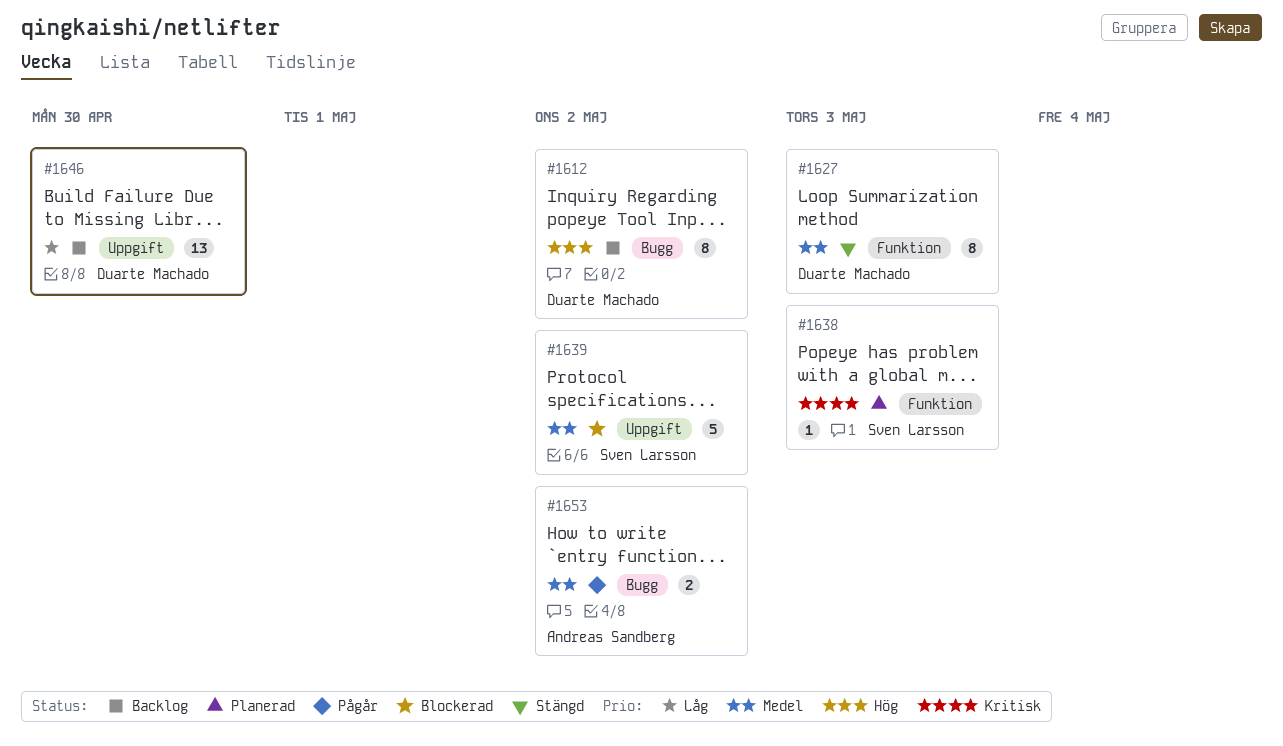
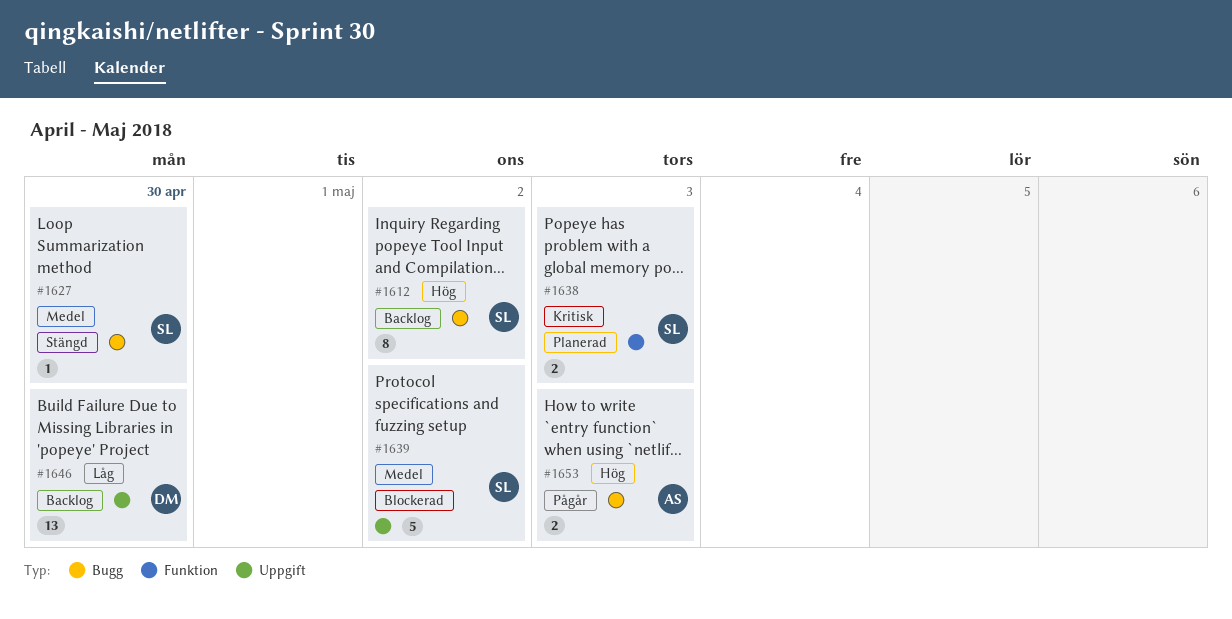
#1612, owner: Duarte Machado -> Sven Larsson
#1627, owner: Duarte Machado -> Sven Larsson
#1627, label: Funktion -> Bugg
#1627, estimate: 8 -> 1
#1627, due: May 3 -> Apr 30
#1638, estimate: 1 -> 2
#1653, priority: Medel -> Hög
#1653, due: May 2 -> May 3

